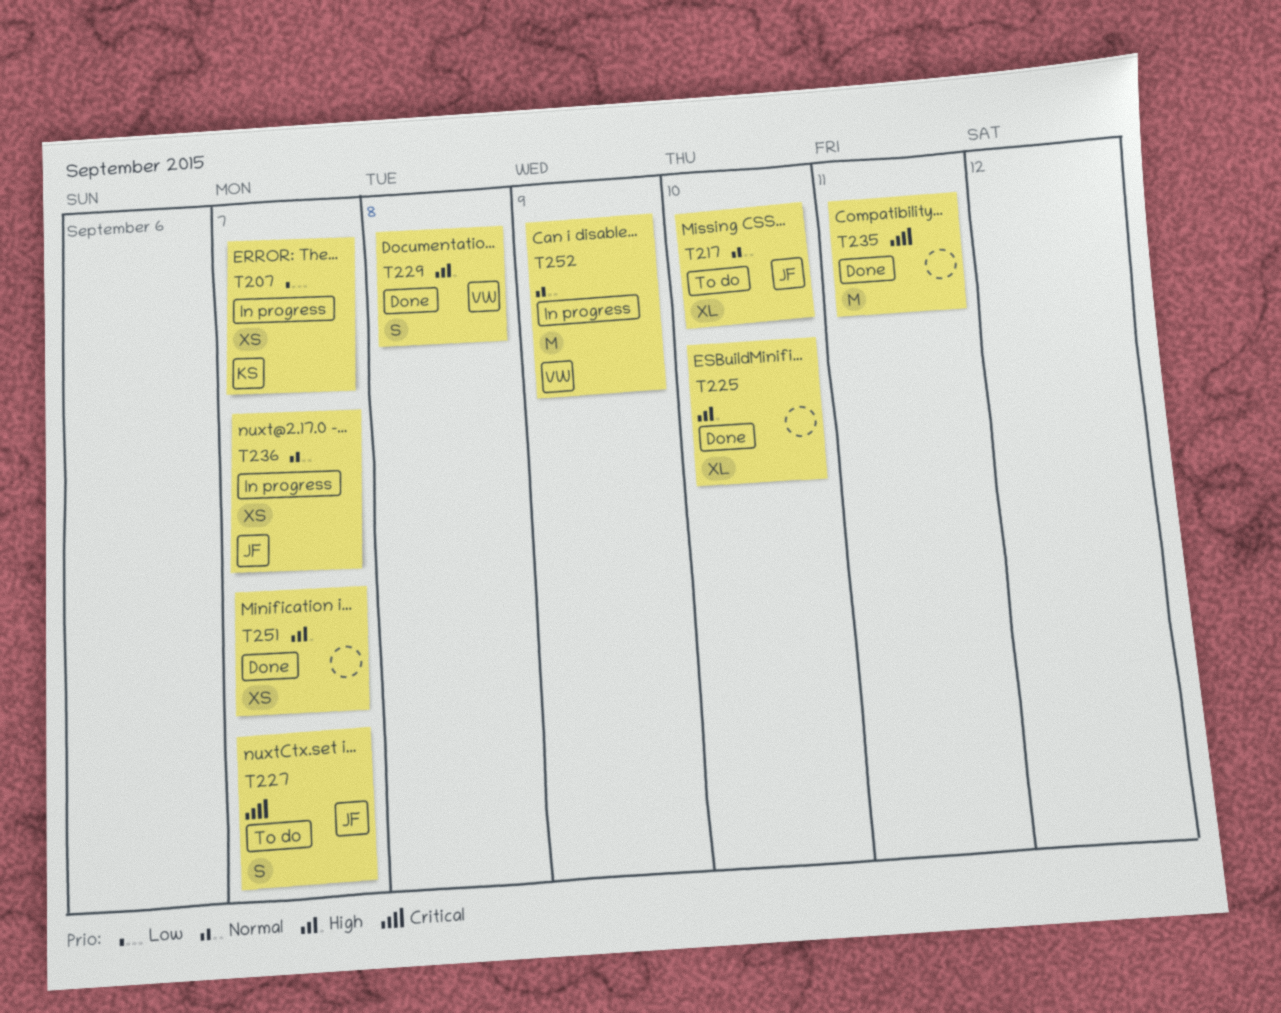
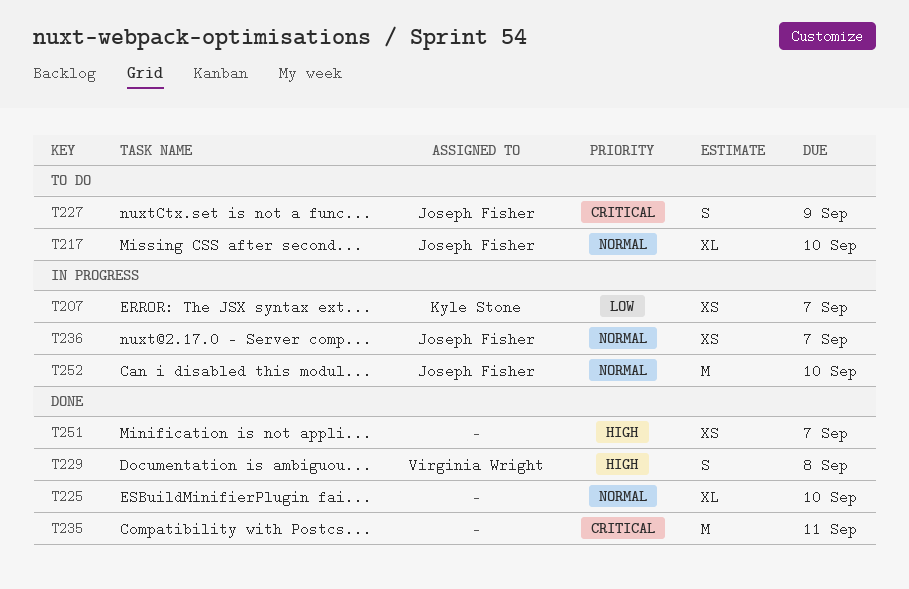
T225, priority: High -> Normal
T227, due: Sep 7 -> Sep 9
T252, owner: Virginia Wright -> Joseph Fisher
T252, due: Sep 9 -> Sep 10

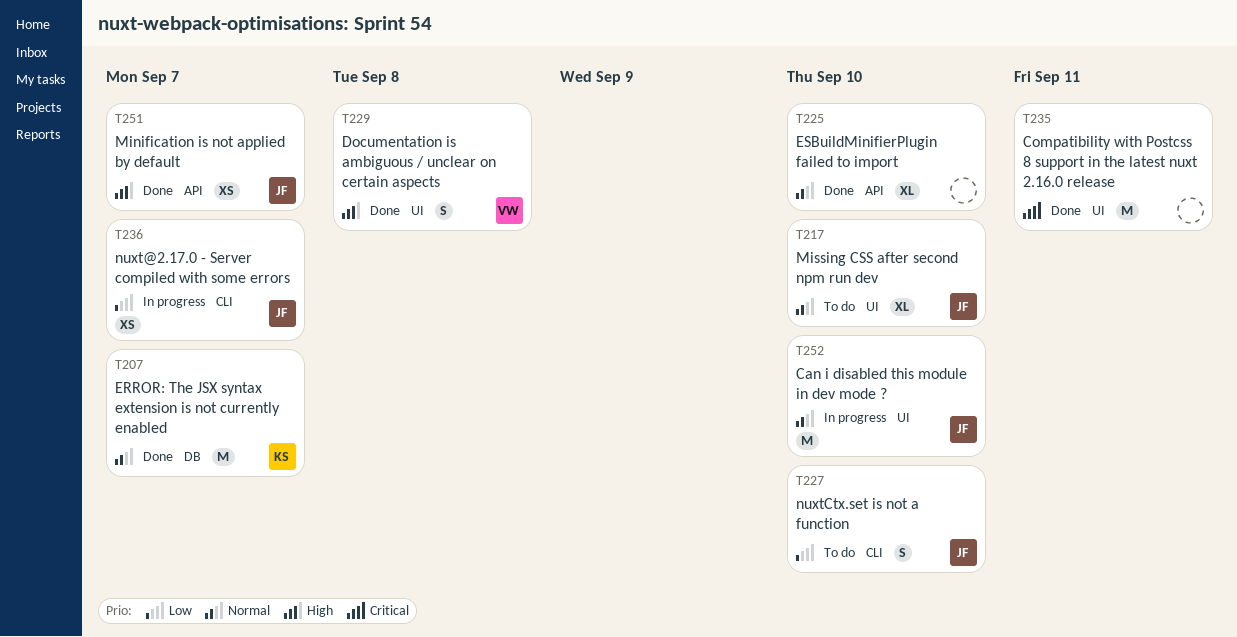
T207, status: In progress -> Done
T207, priority: Low -> Normal
T207, estimate: XS -> M
T227, priority: Critical -> Low
T227, due: Sep 9 -> Sep 10
T236, priority: Normal -> Low
T251, owner: none -> Joseph Fisher

